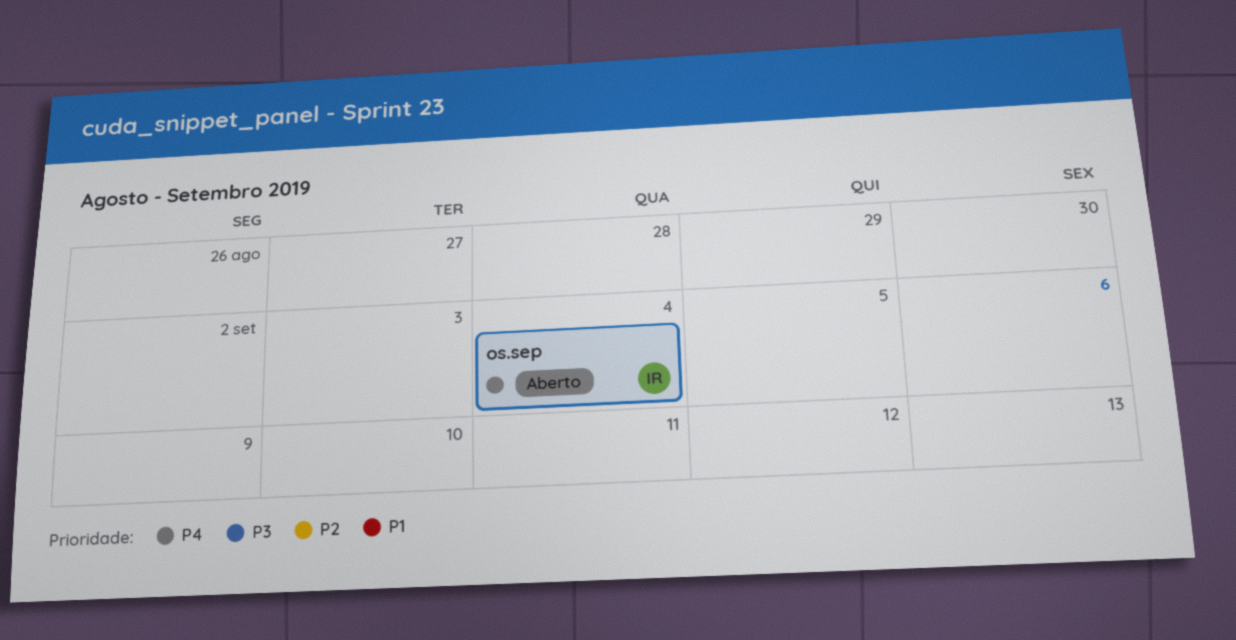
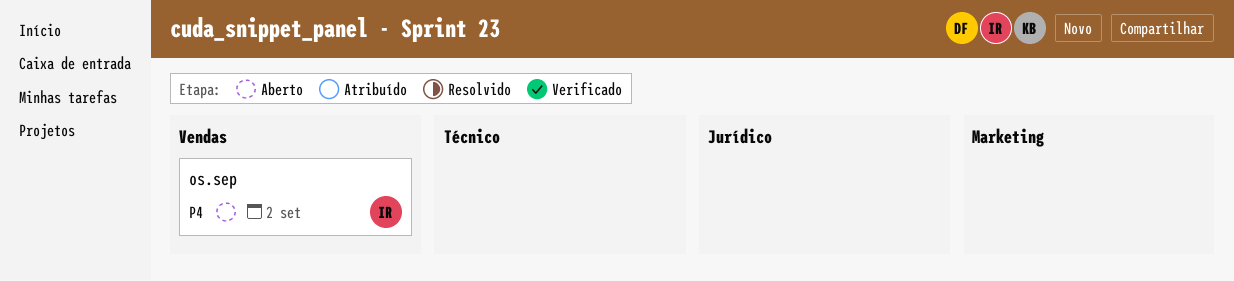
os.sep, due: Sep 4 -> Sep 2

